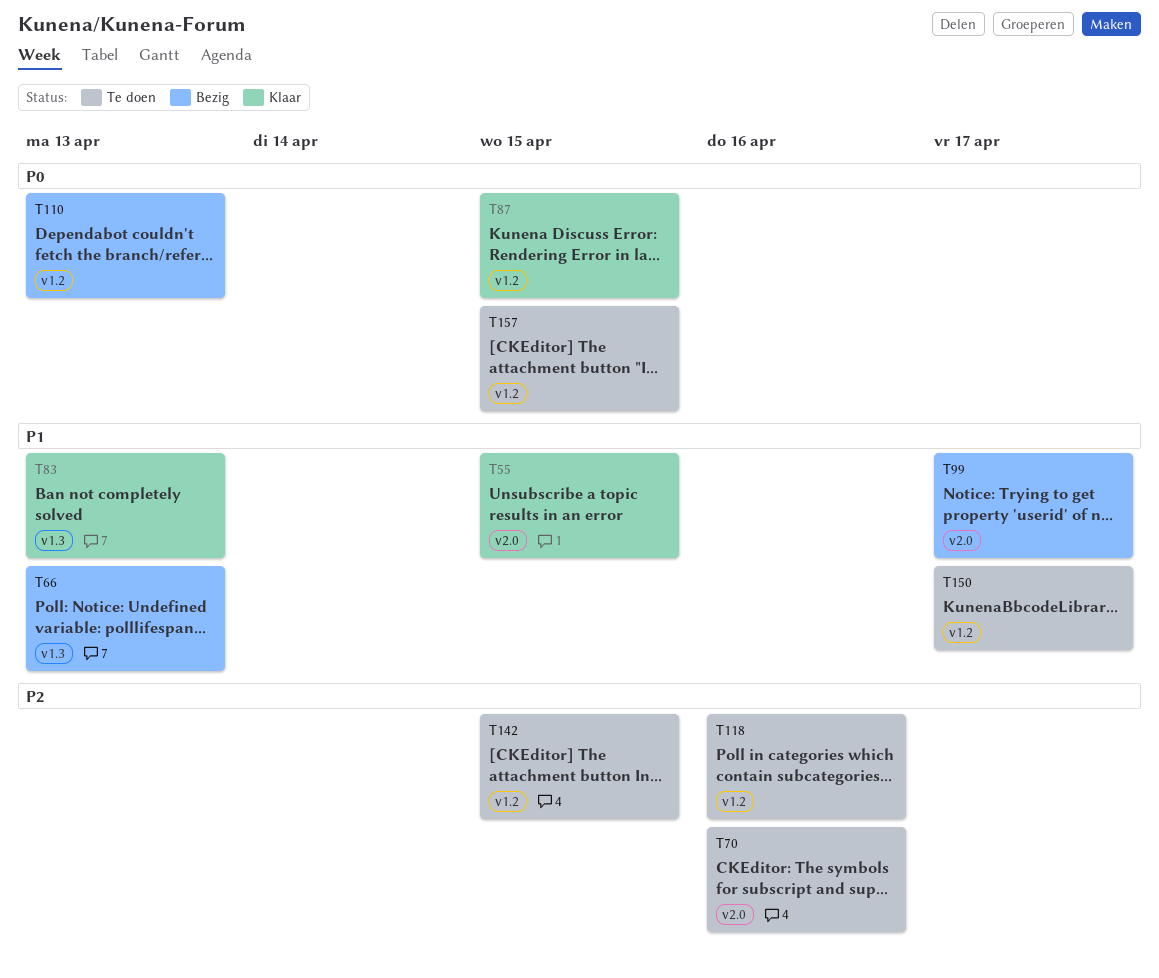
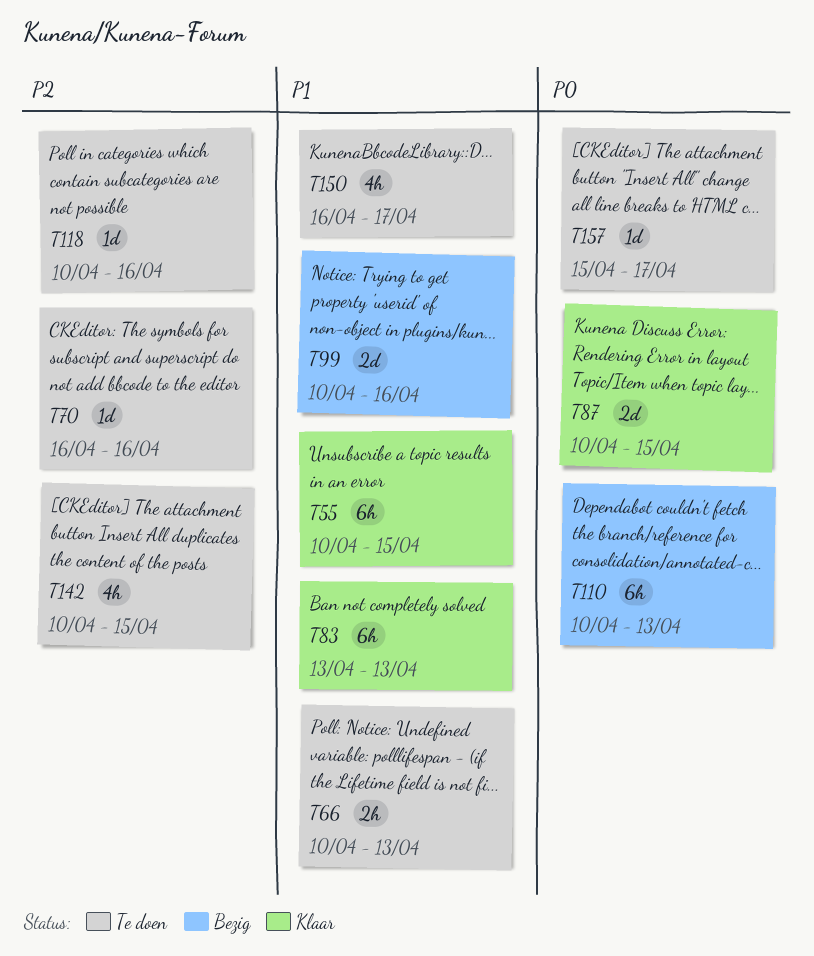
T66, status: Bezig -> Te doen
T99, due: Apr 17 -> Apr 16
T157, due: Apr 15 -> Apr 17

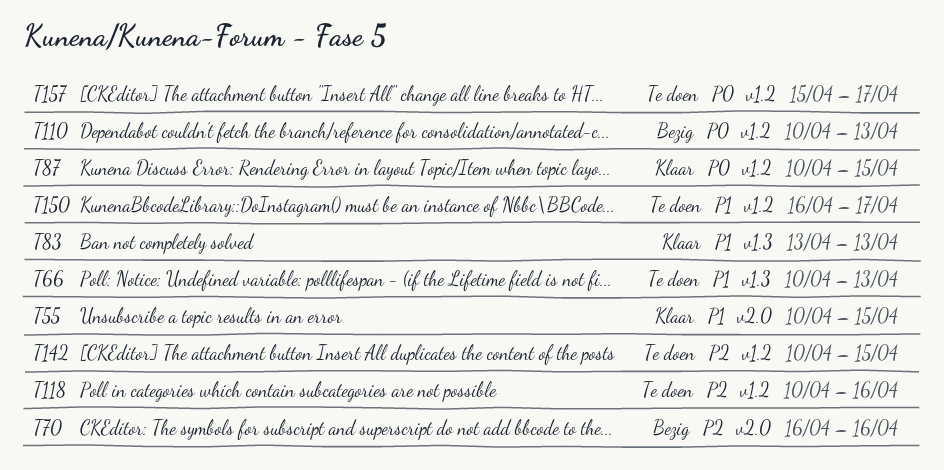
T70, status: Te doen -> Bezig
T99: present -> none

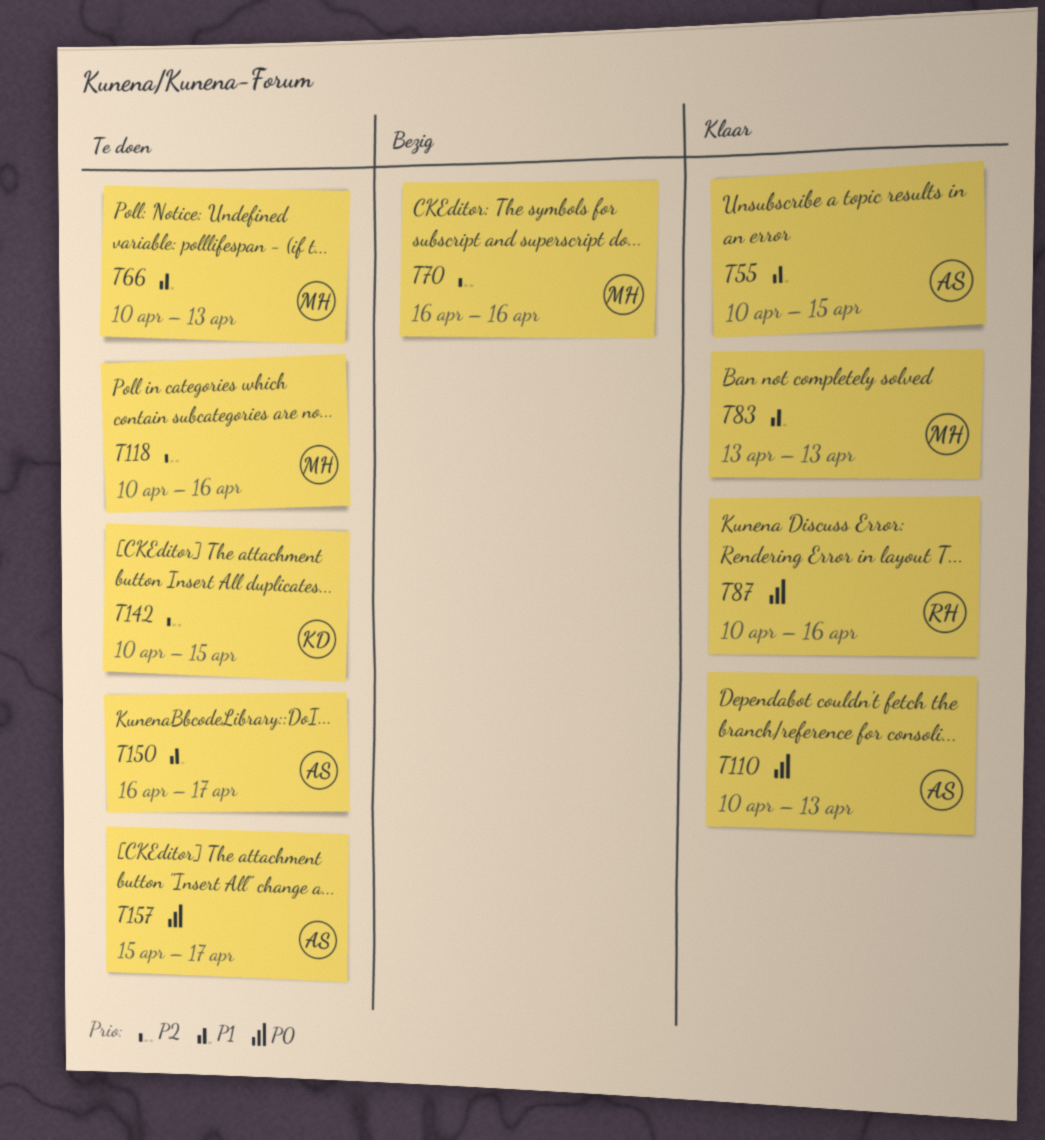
T87, due: Apr 15 -> Apr 16
T110, status: Bezig -> Klaar

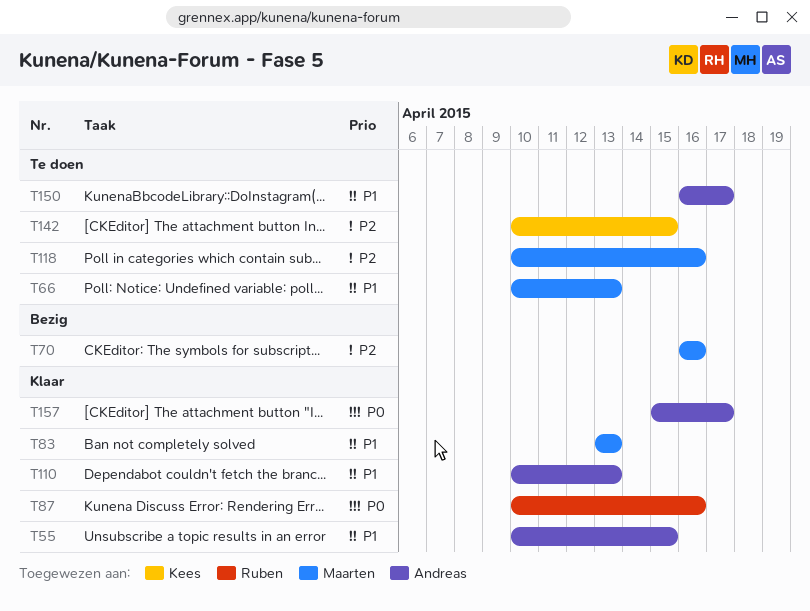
T110, priority: P0 -> P1
T157, status: Te doen -> Klaar

